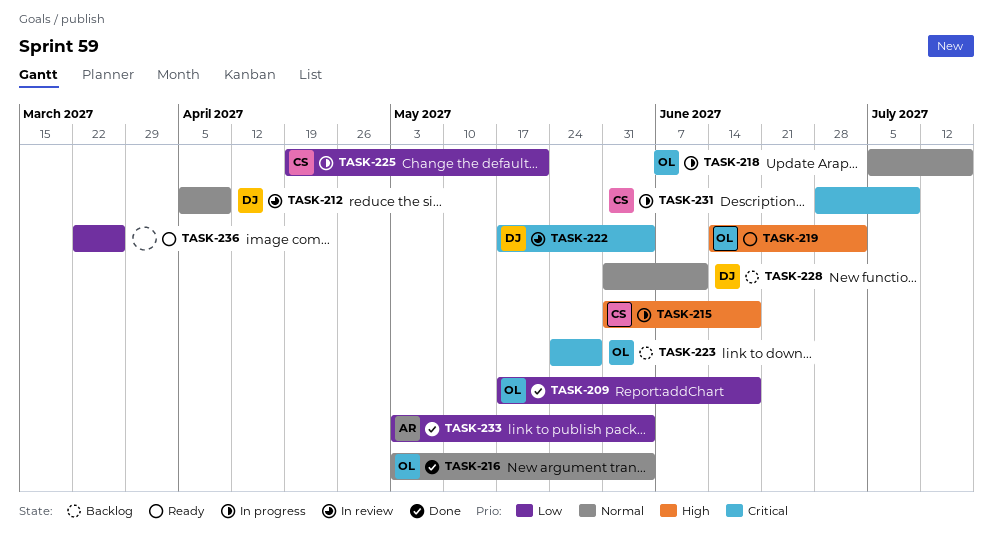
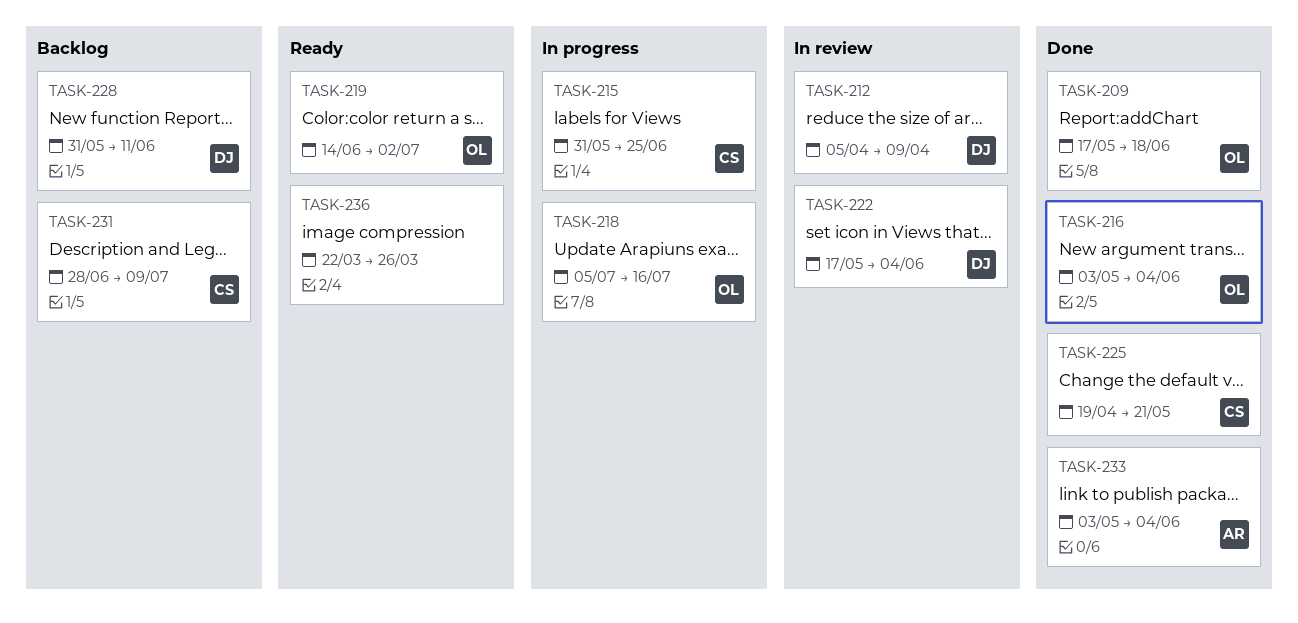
TASK-215, due: Jun 18 -> Jun 25
TASK-223: present -> none
TASK-225, status: In progress -> Done
TASK-231, status: In progress -> Backlog

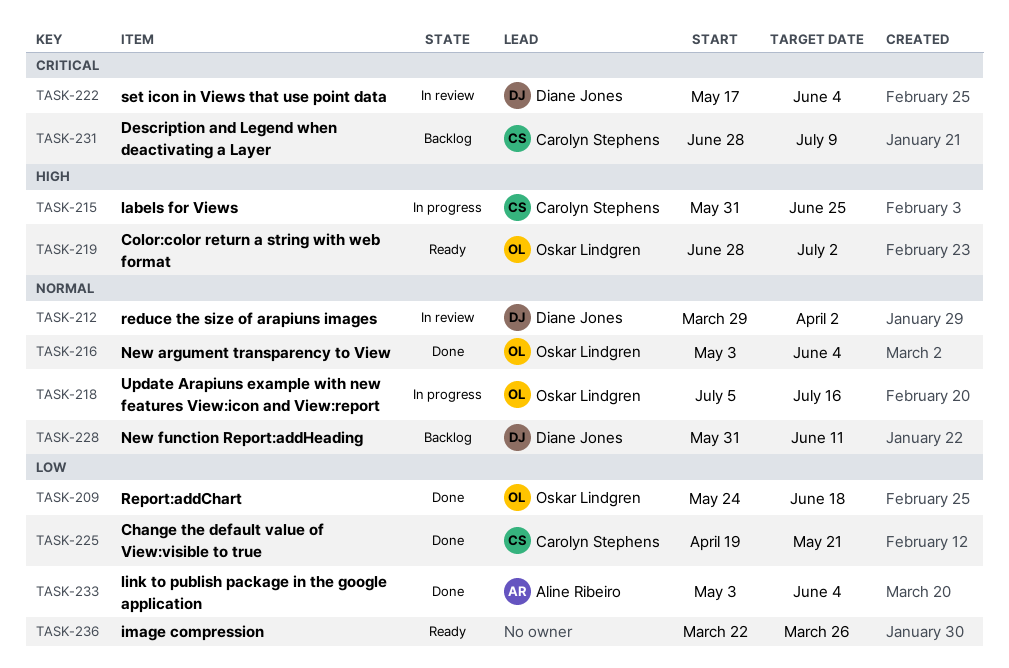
TASK-209, start: May 17 -> May 24
TASK-212, start: Apr 5 -> Mar 29
TASK-212, due: Apr 9 -> Apr 2
TASK-219, start: Jun 14 -> Jun 28

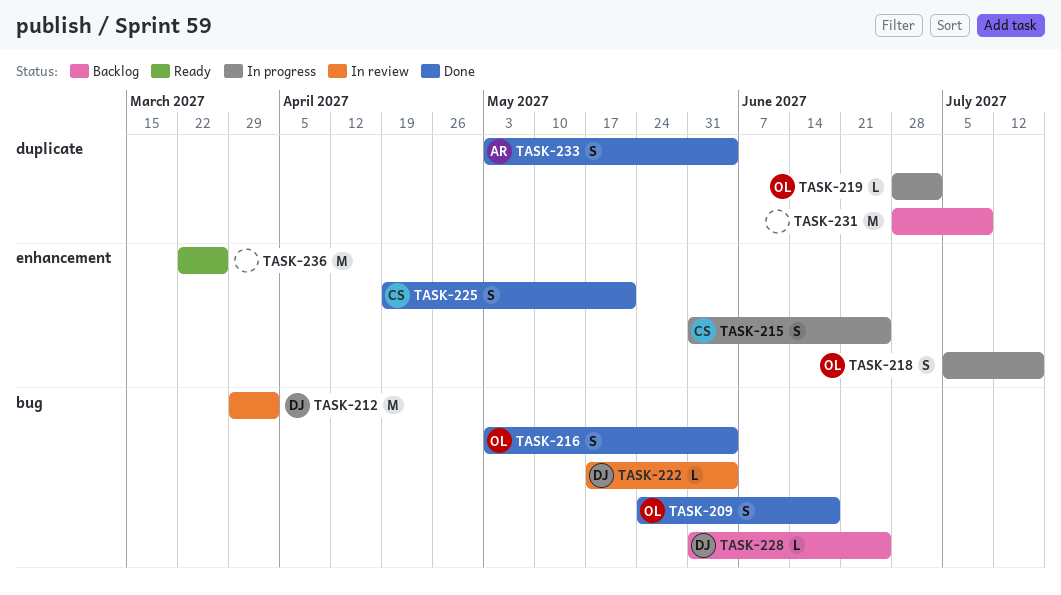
TASK-219, status: Ready -> In progress
TASK-228, due: Jun 11 -> Jun 25
TASK-231, owner: Carolyn Stephens -> none

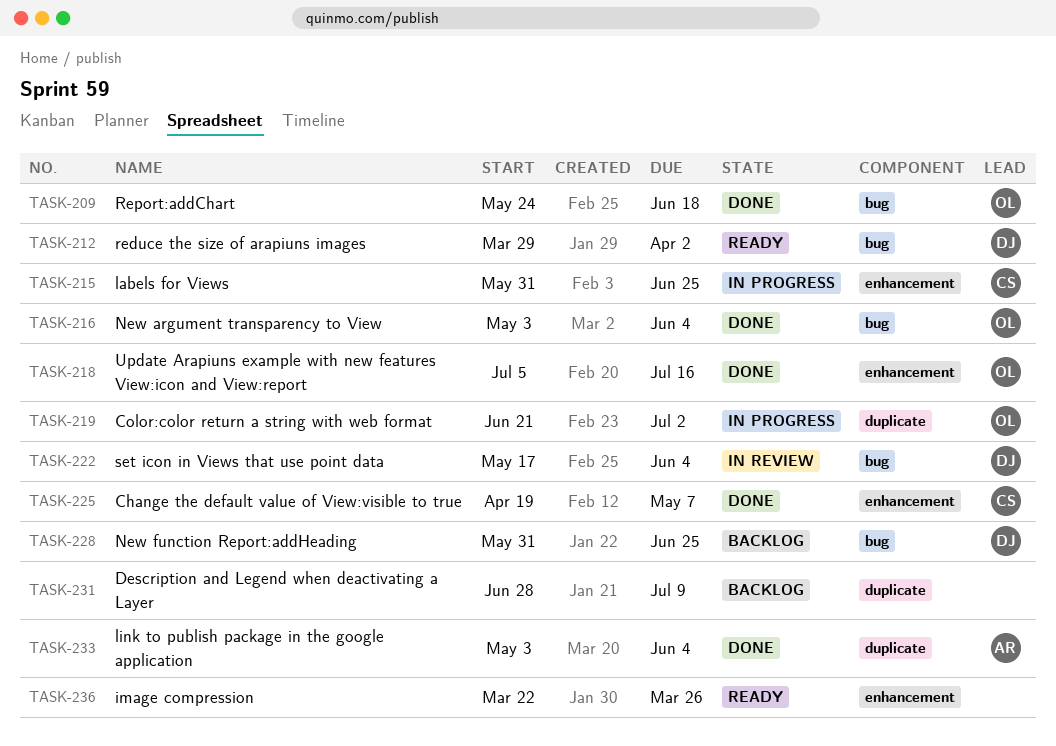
TASK-212, status: In review -> Ready
TASK-218, status: In progress -> Done
TASK-219, start: Jun 28 -> Jun 21
TASK-225, due: May 21 -> May 7

